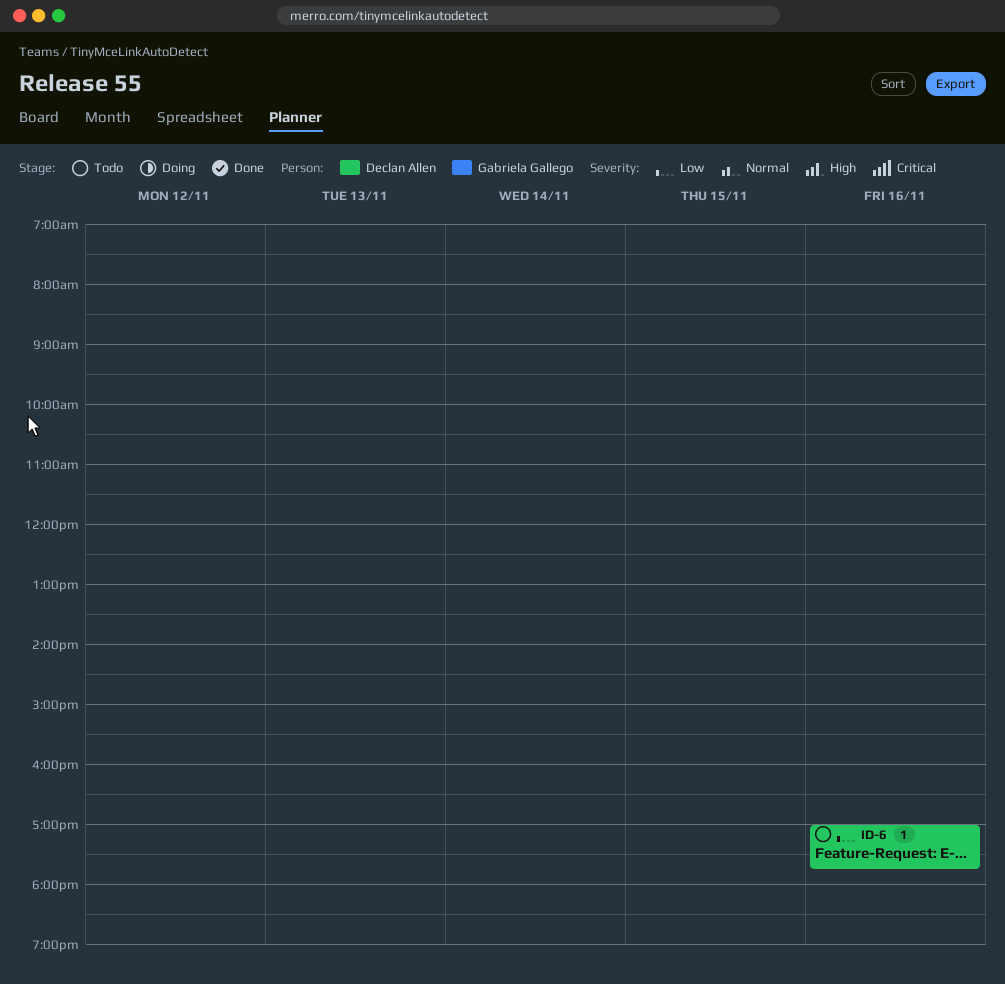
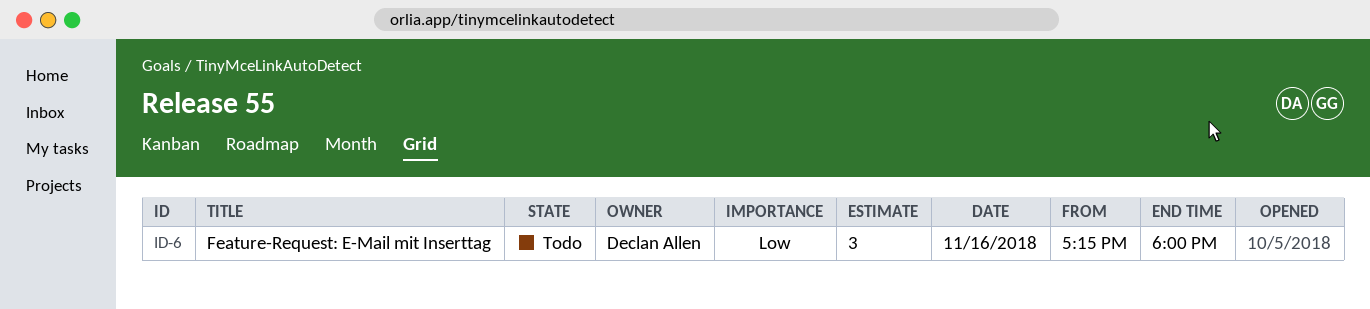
ID-6, estimate: 1 -> 3
ID-6, begins: 17:00 -> 17:15
ID-6, ends: 17:45 -> 18:00

